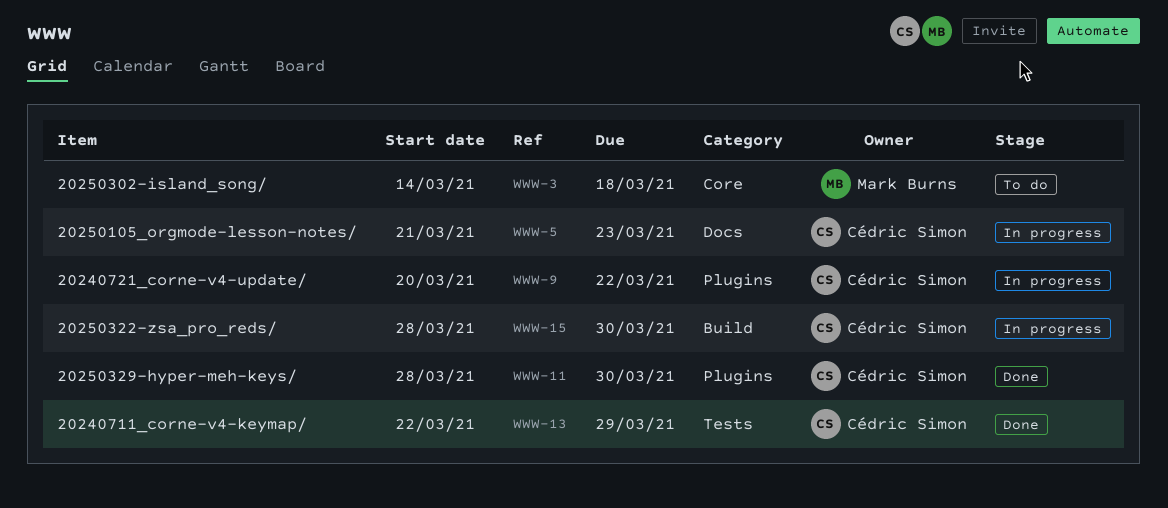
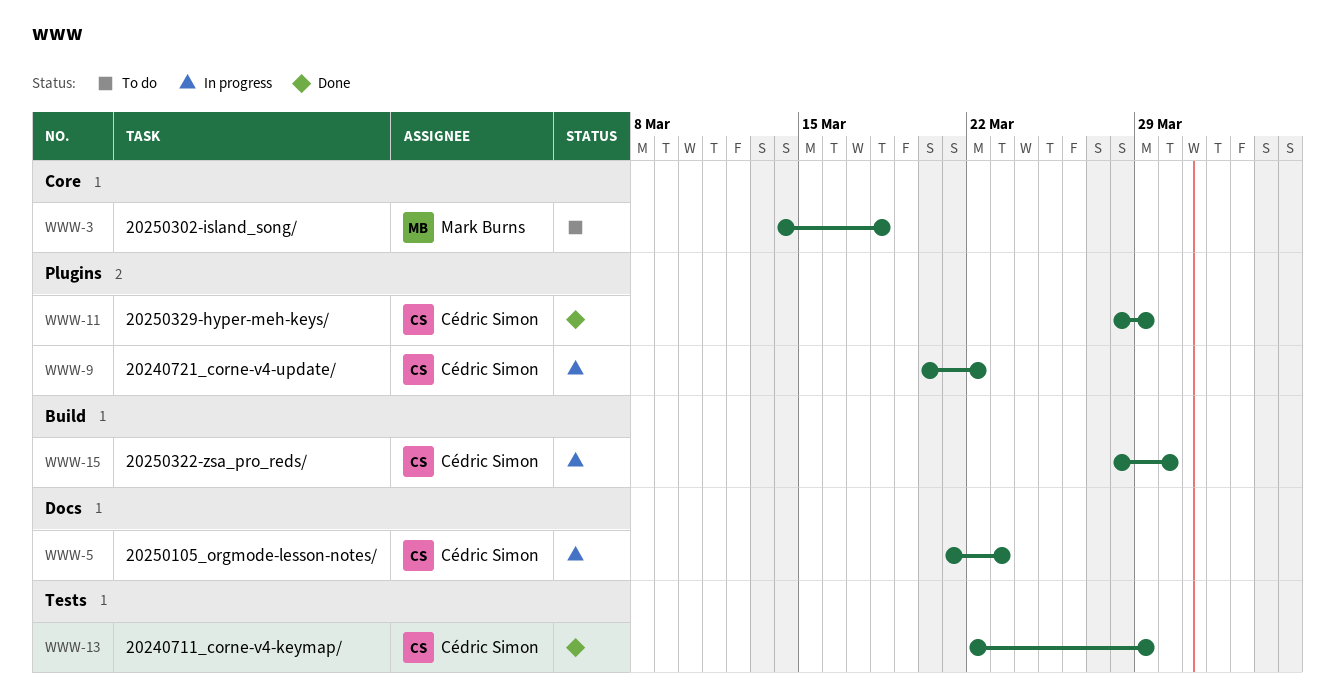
WWW-11, due: Mar 30 -> Mar 29

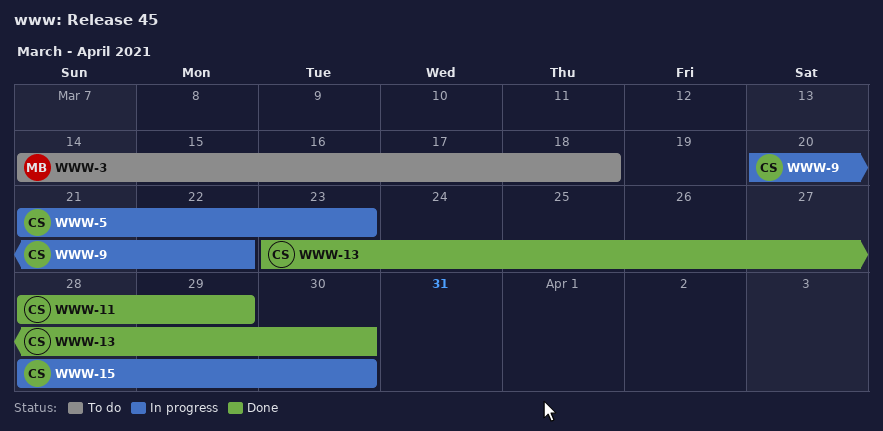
WWW-13, start: Mar 22 -> Mar 23
WWW-13, due: Mar 29 -> Mar 30

